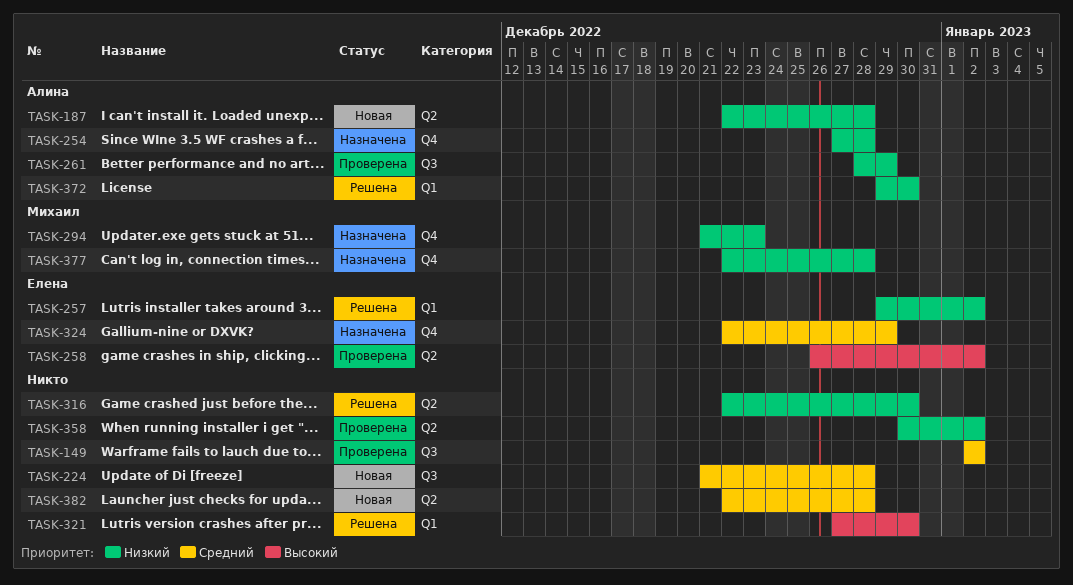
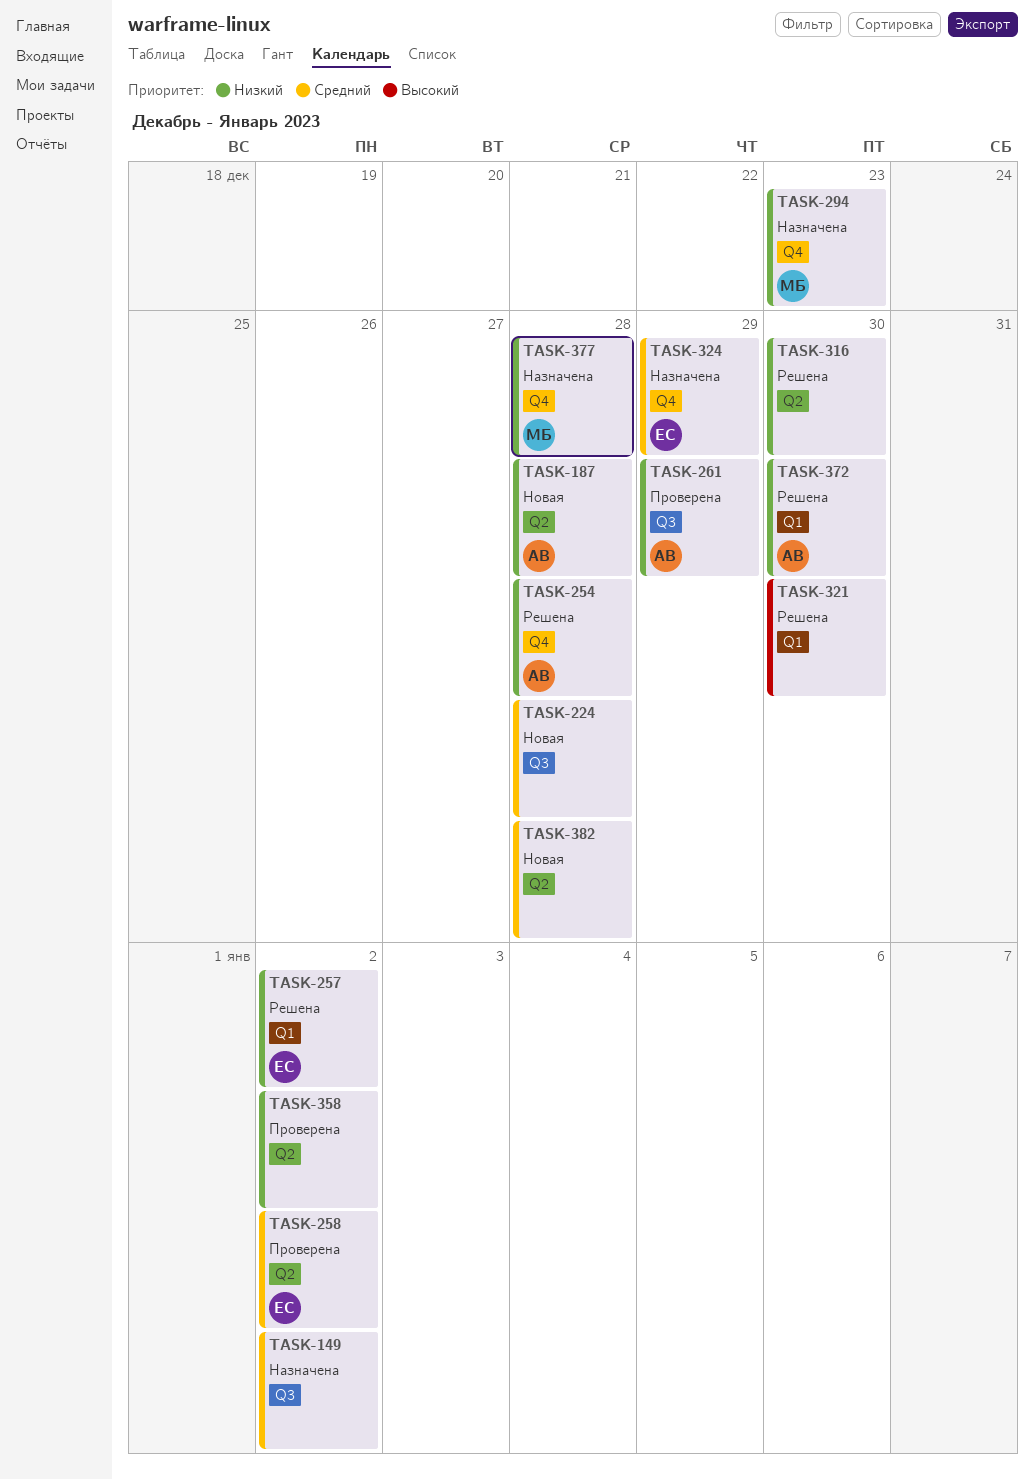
TASK-149, status: Проверена -> Назначена
TASK-254, status: Назначена -> Решена
TASK-258, priority: Высокий -> Средний

